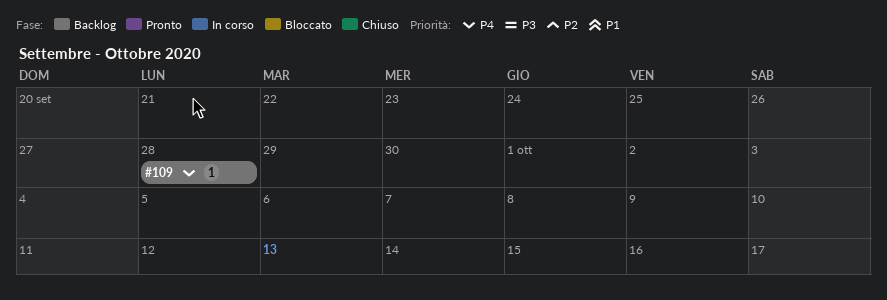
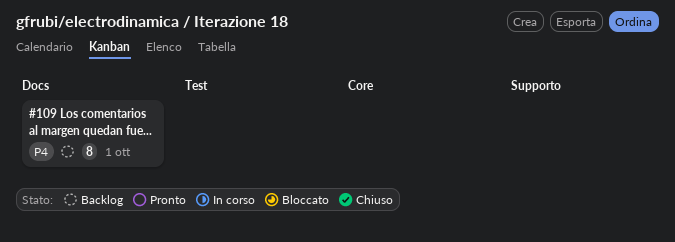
#109, estimate: 1 -> 8
#109, due: Sep 28 -> Oct 1

